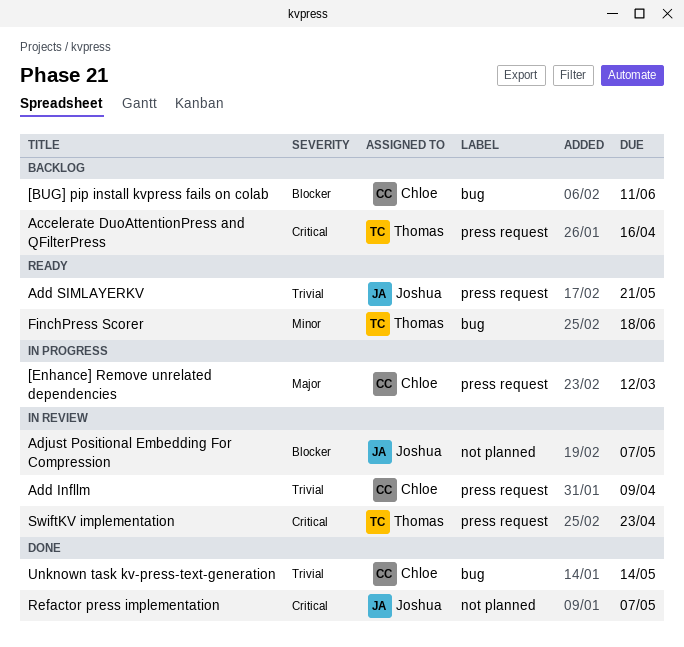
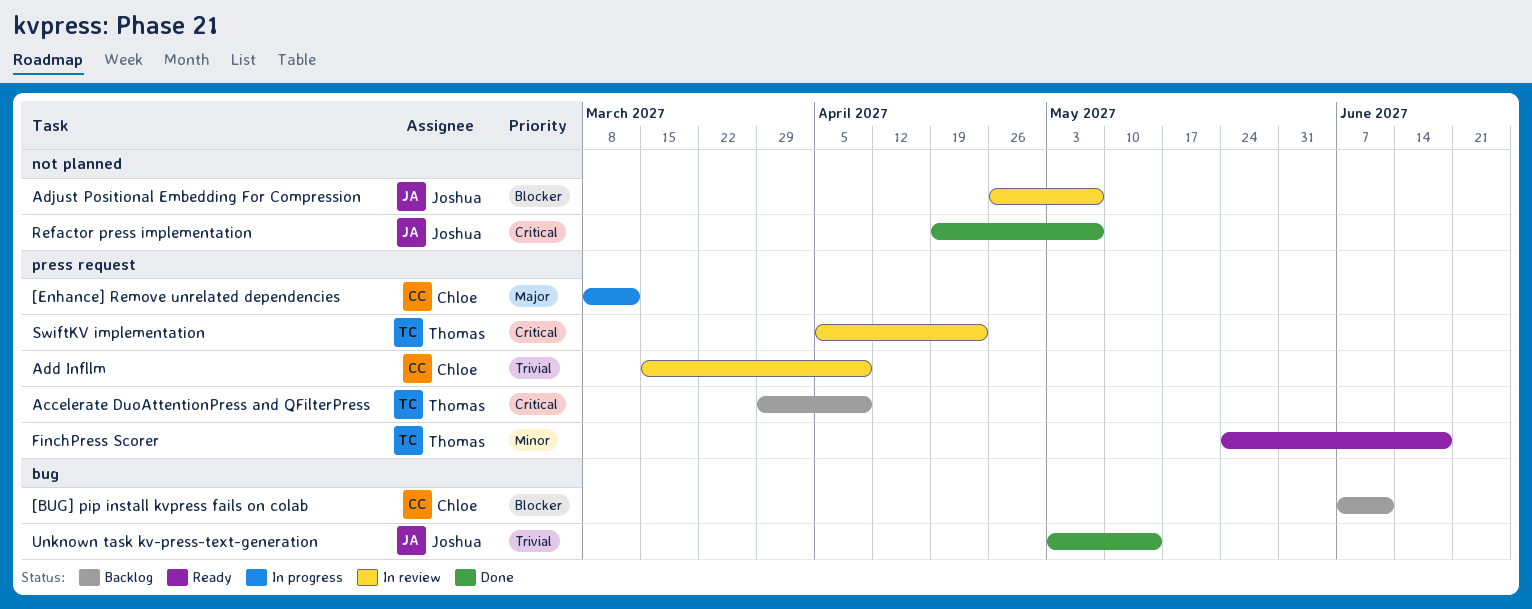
Accelerate DuoAttentionPress and QFilterPress, due: Apr 16 -> Apr 9
Add SIMLAYERKV: present -> none
FinchPress Scorer, label: bug -> press request
Unknown task kv-press-text-generation, owner: Chloe -> Joshua

